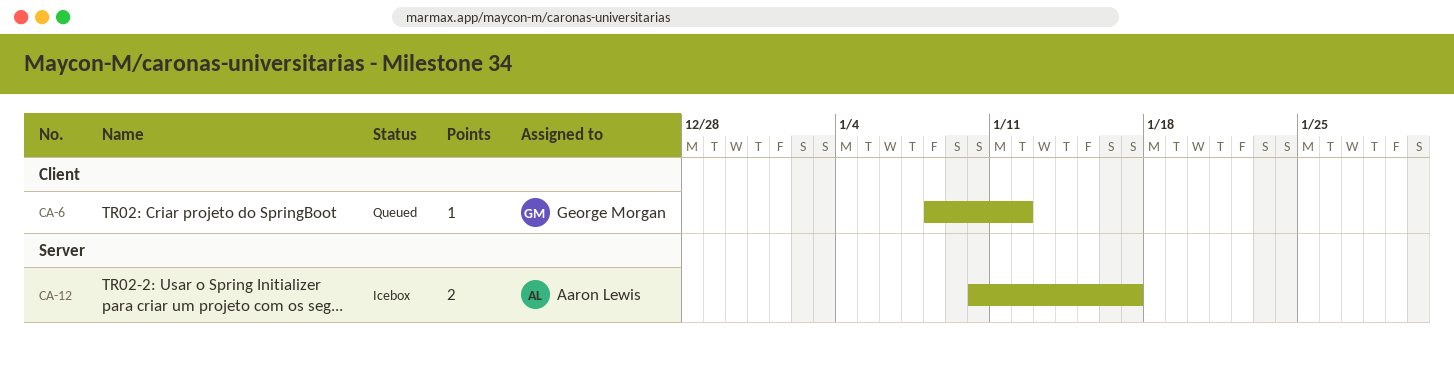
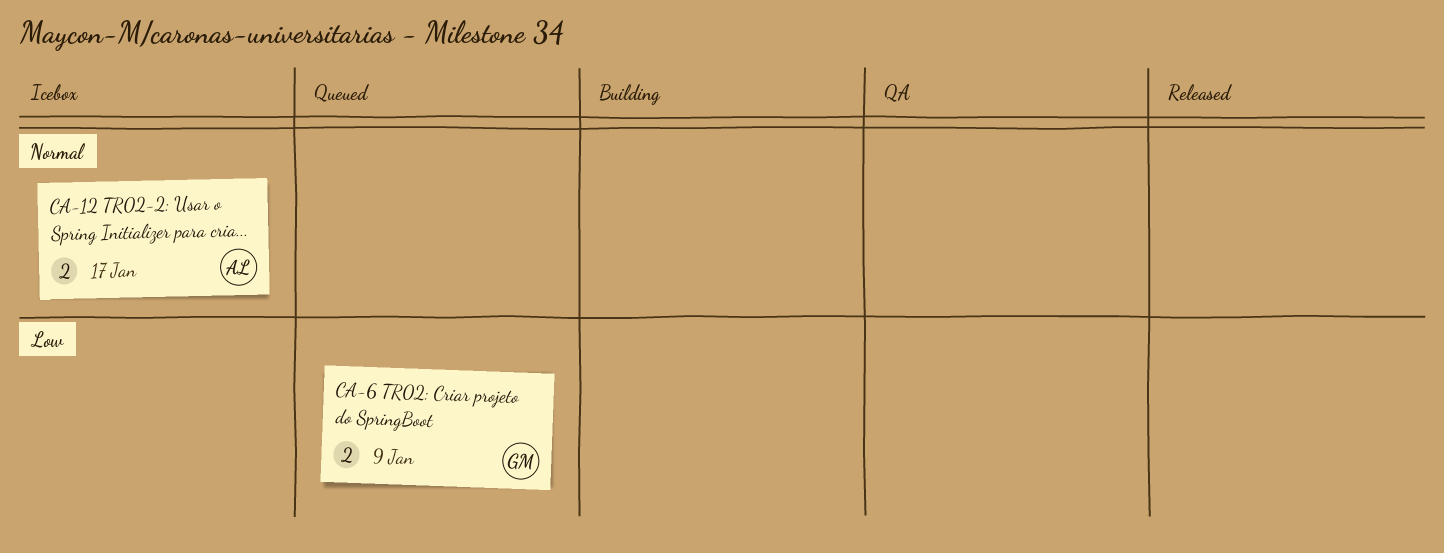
CA-6, estimate: 1 -> 2
CA-6, due: Jan 12 -> Jan 9

